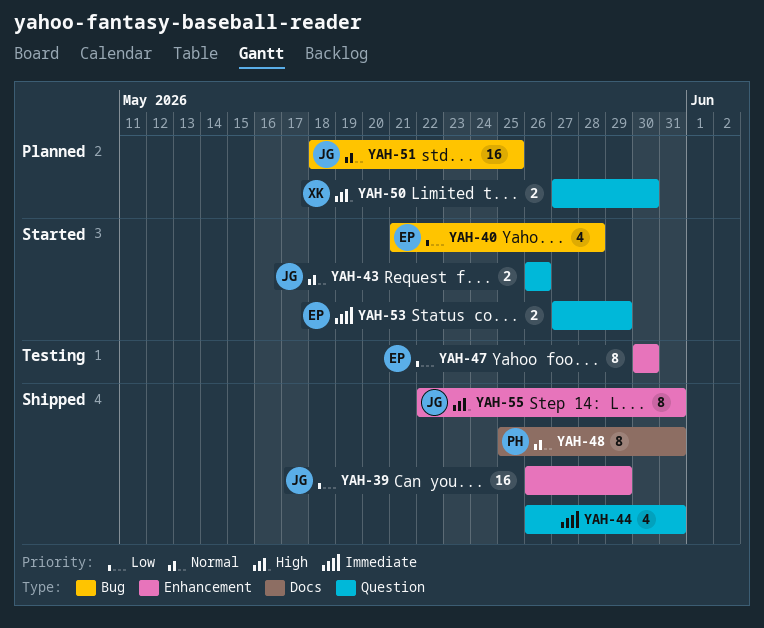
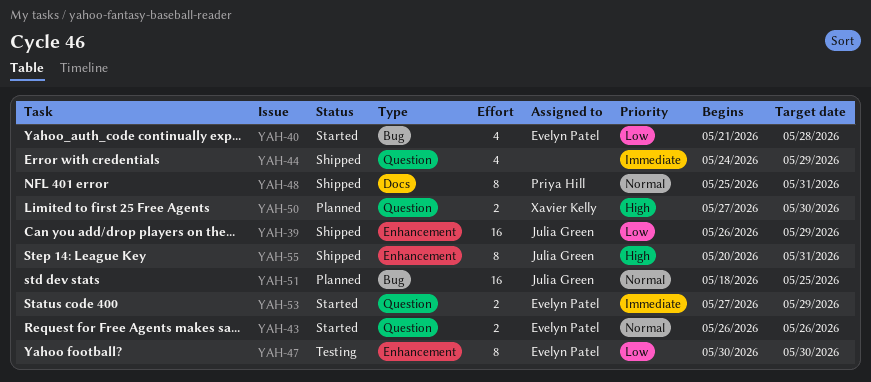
YAH-43, owner: Julia Green -> Evelyn Patel
YAH-44, start: May 26 -> May 24
YAH-44, due: May 31 -> May 29
YAH-55, start: May 22 -> May 20

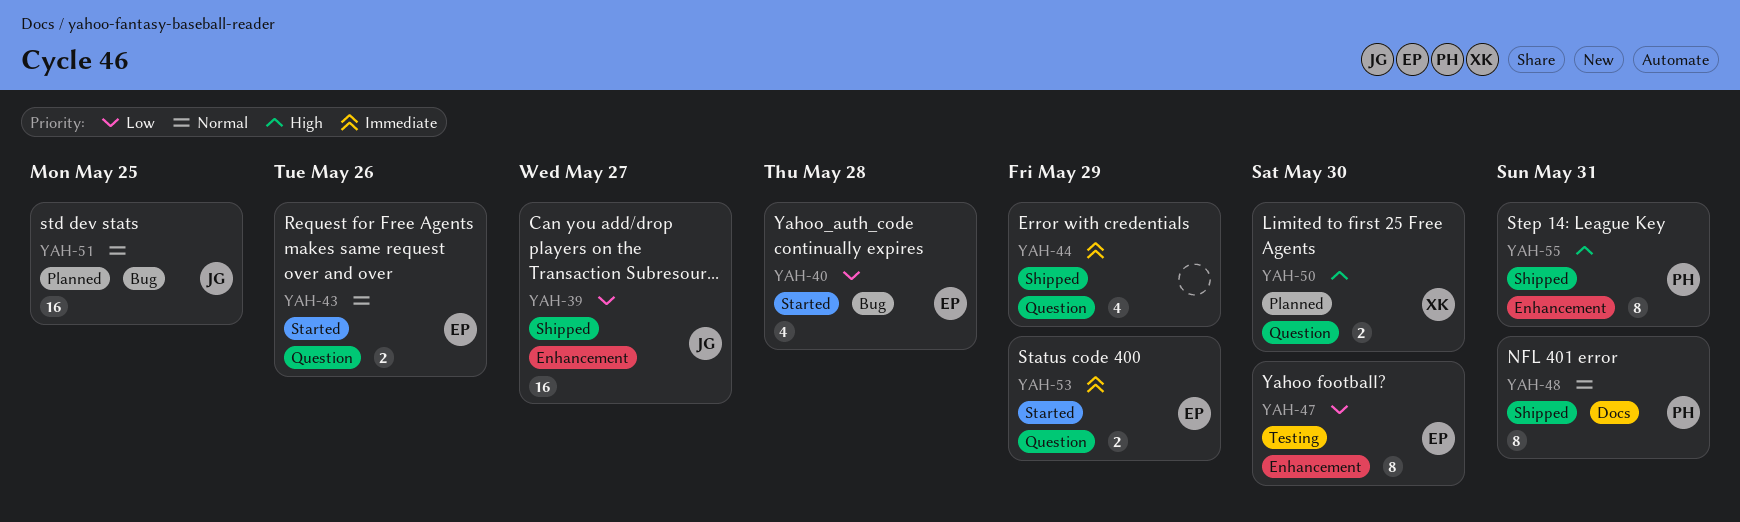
YAH-39, due: May 29 -> May 27
YAH-55, owner: Julia Green -> Priya Hill

